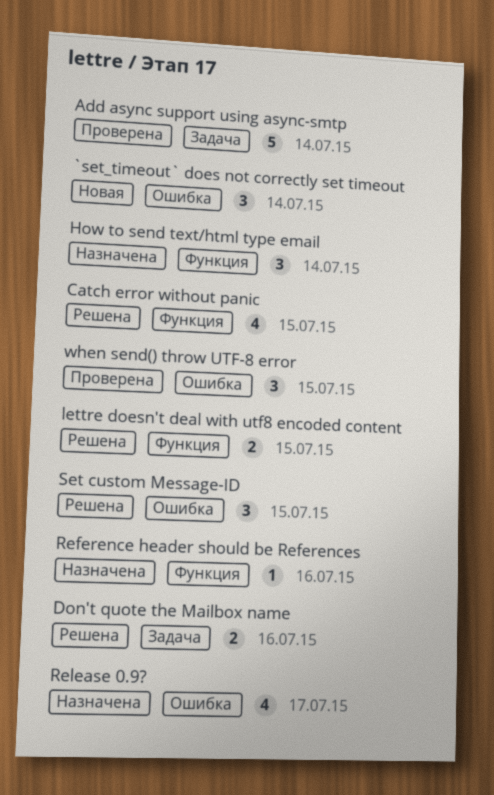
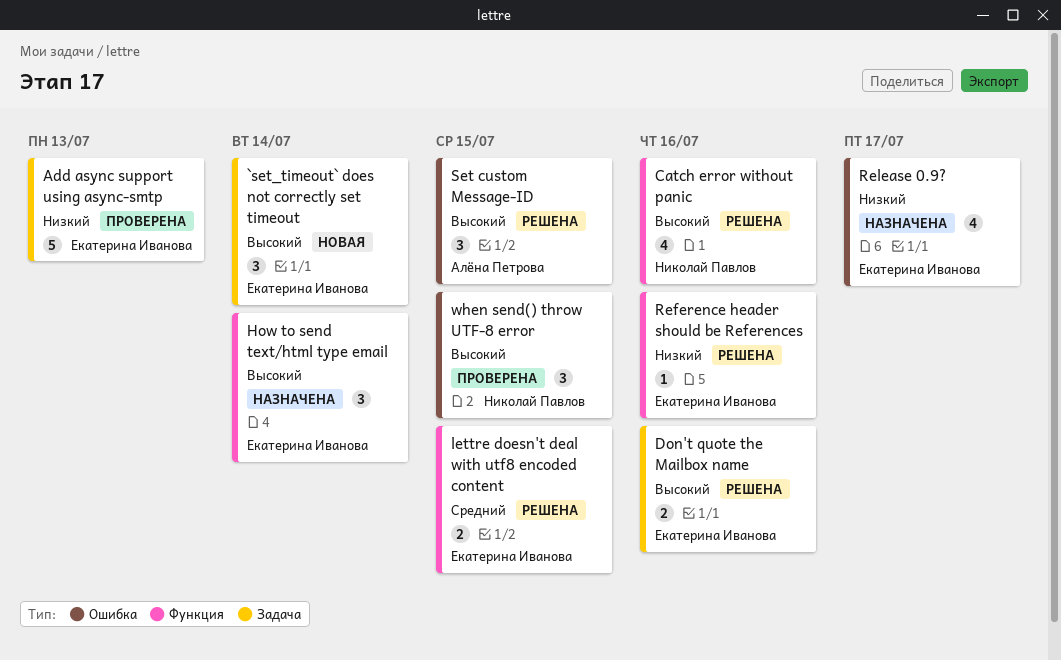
`set_timeout` does not correctly set timeout, label: Ошибка -> Задача
Add async support using async-smtp, due: Jul 14 -> Jul 13
Catch error without panic, due: Jul 15 -> Jul 16
Reference header should be References, status: Назначена -> Решена

